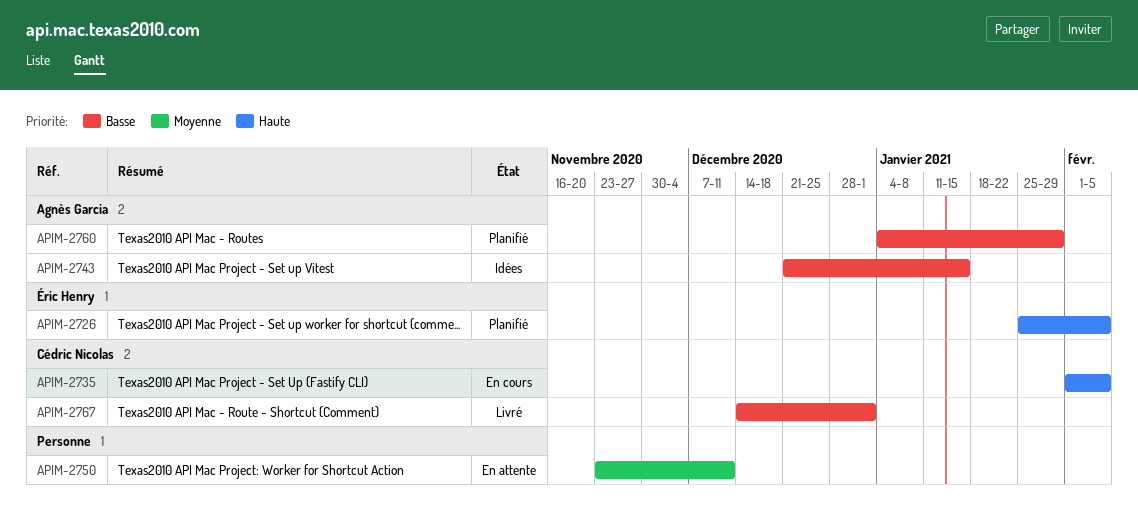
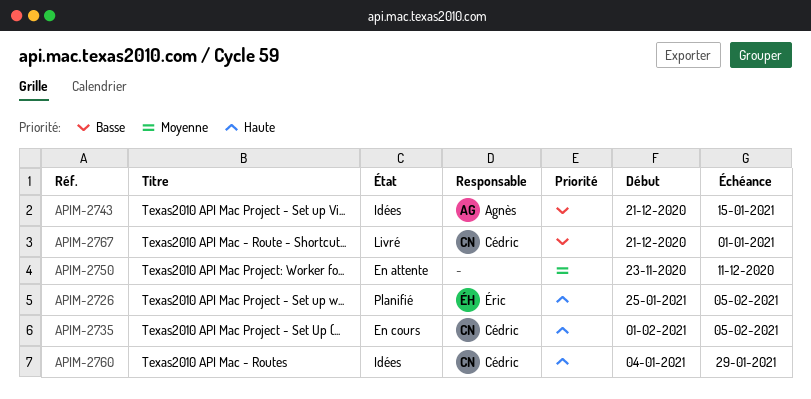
APIM-2760, status: Planifié -> Idées
APIM-2760, owner: Agnès Garcia -> Cédric Nicolas
APIM-2760, priority: Basse -> Haute
APIM-2767, start: Dec 14 -> Dec 21

